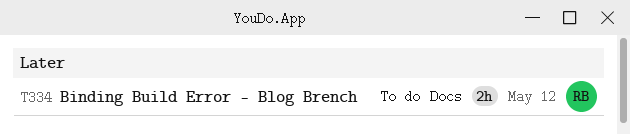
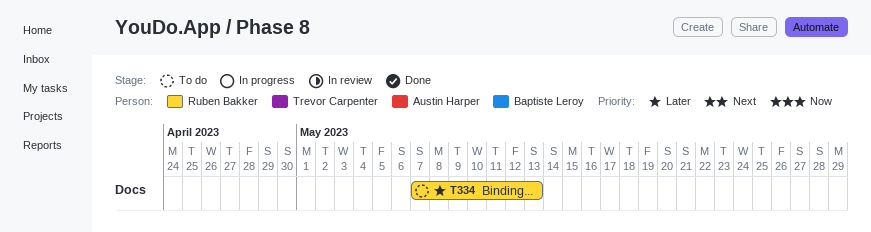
T334, due: May 12 -> May 13

